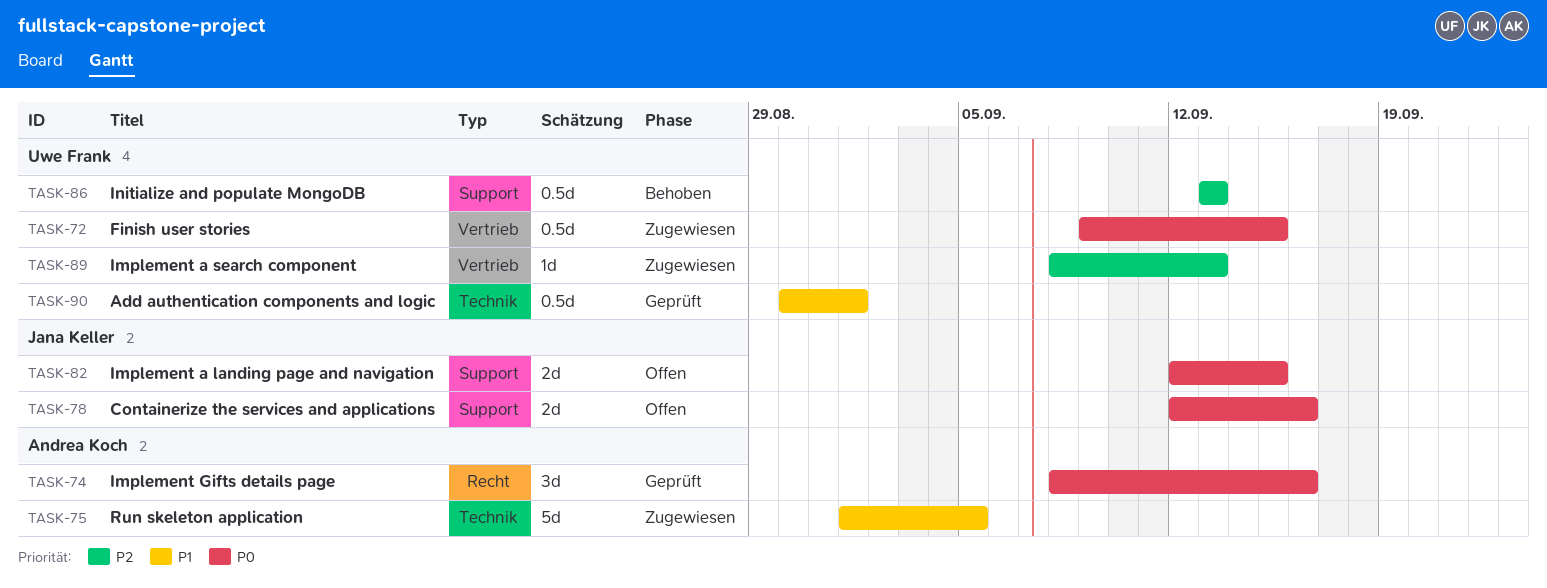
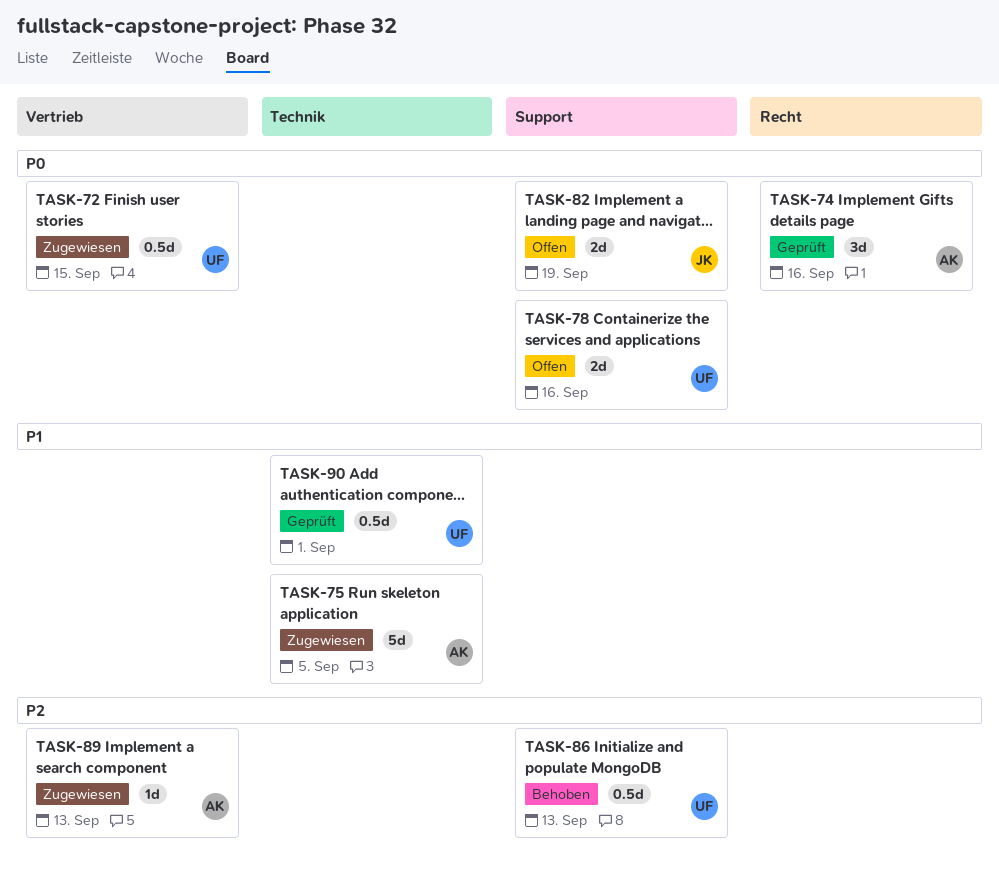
TASK-78, owner: Jana Keller -> Uwe Frank
TASK-82, due: Sep 15 -> Sep 19
TASK-89, owner: Uwe Frank -> Andrea Koch

